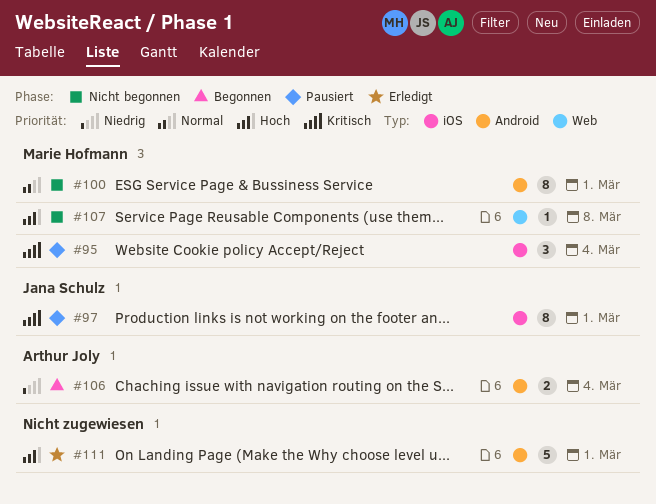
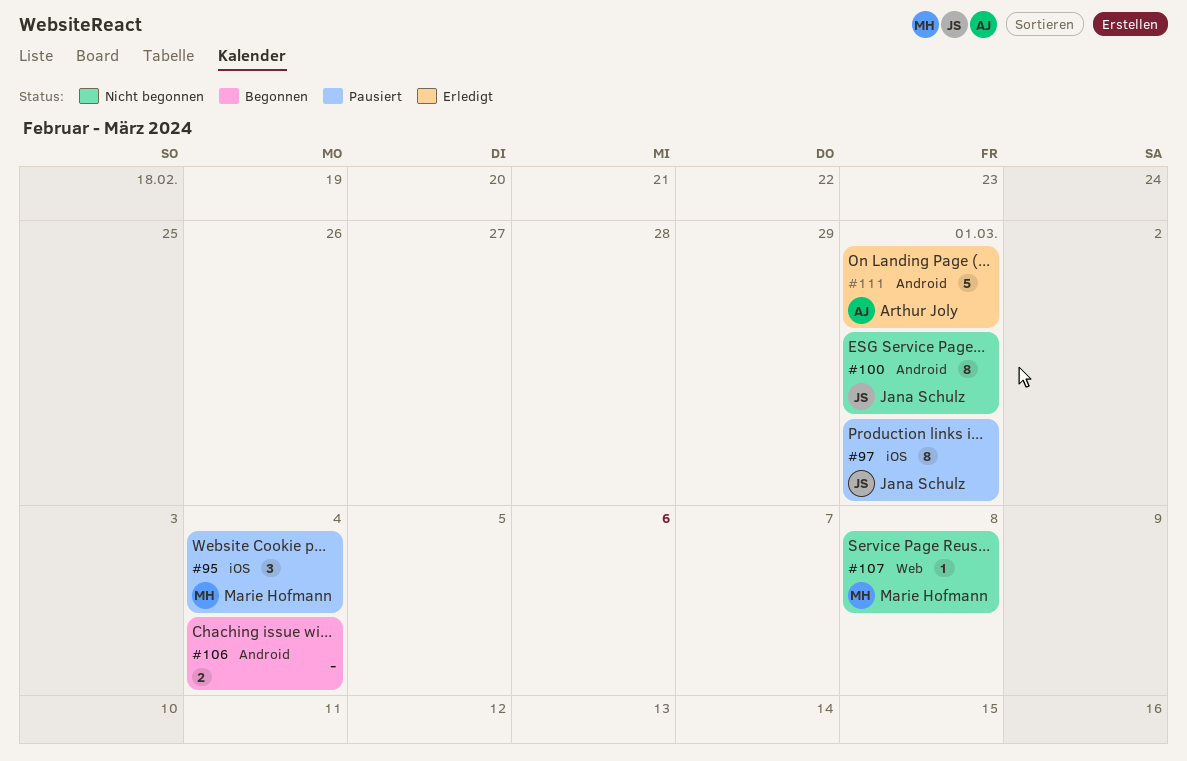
#100, owner: Marie Hofmann -> Jana Schulz
#106, owner: Arthur Joly -> none
#111, owner: none -> Arthur Joly

